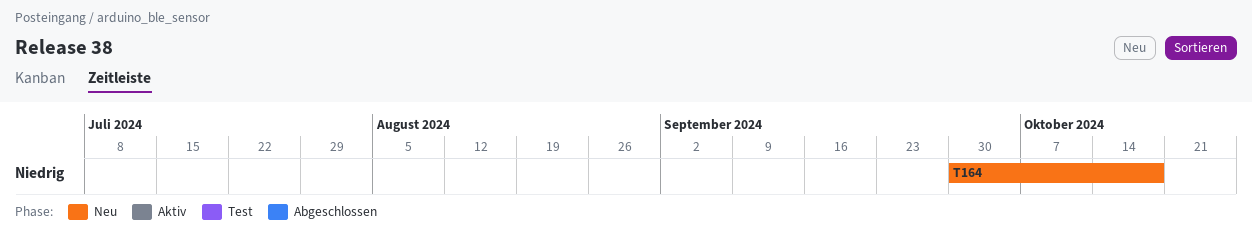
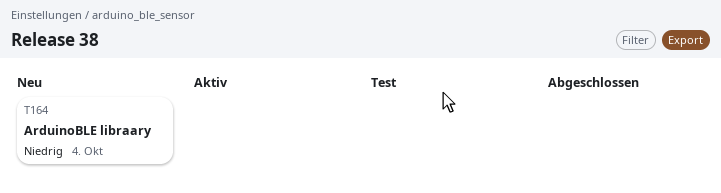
T164, due: Oct 18 -> Oct 4

